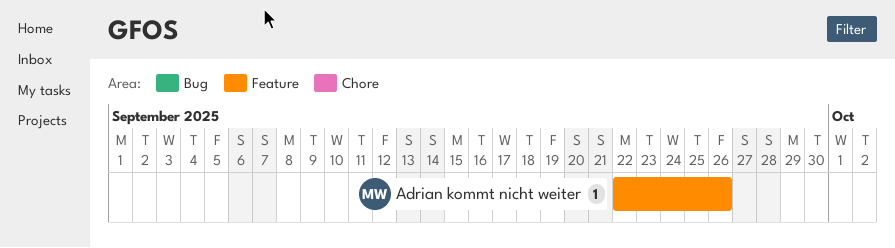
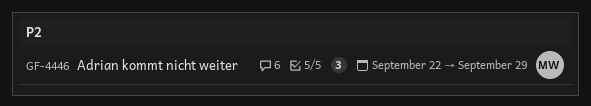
Adrian kommt nicht weiter, estimate: 1 -> 3
Adrian kommt nicht weiter, due: Sep 26 -> Sep 29

